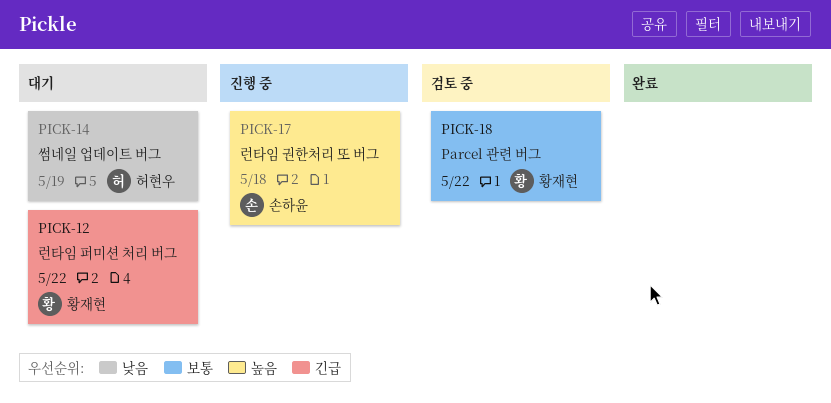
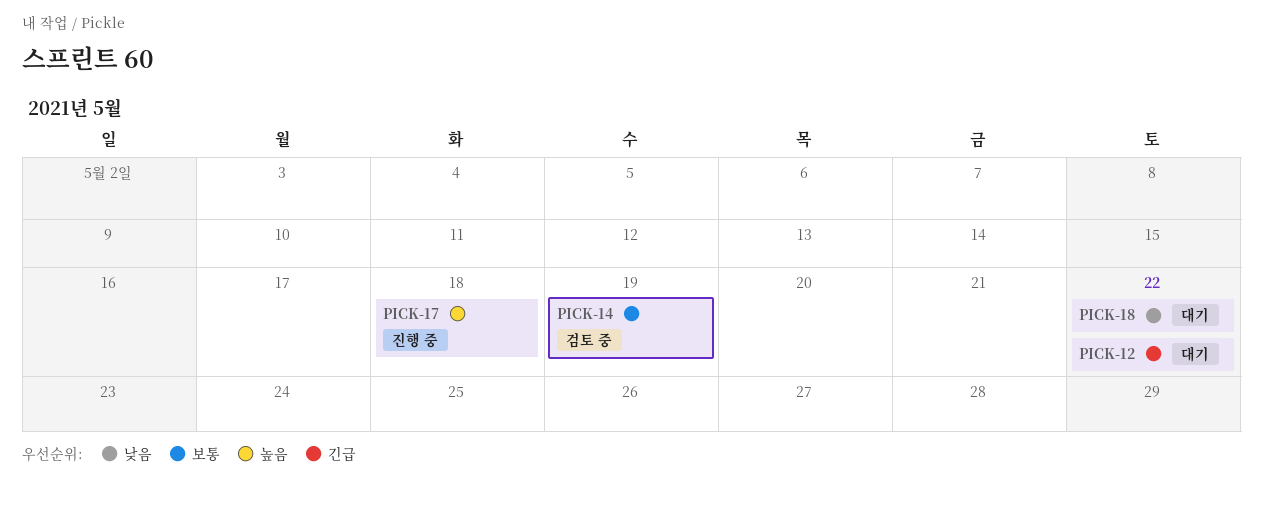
PICK-14, status: 대기 -> 검토 중
PICK-14, priority: 낮음 -> 보통
PICK-18, status: 검토 중 -> 대기
PICK-18, priority: 보통 -> 낮음

